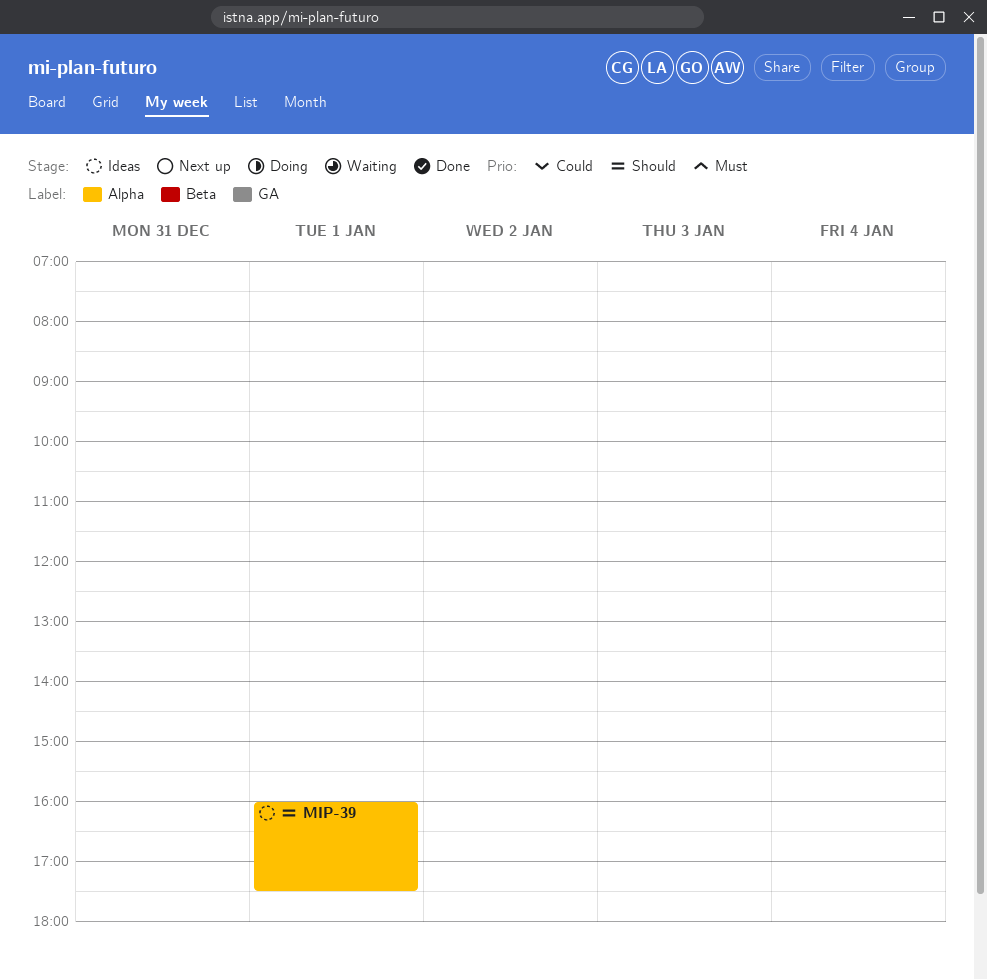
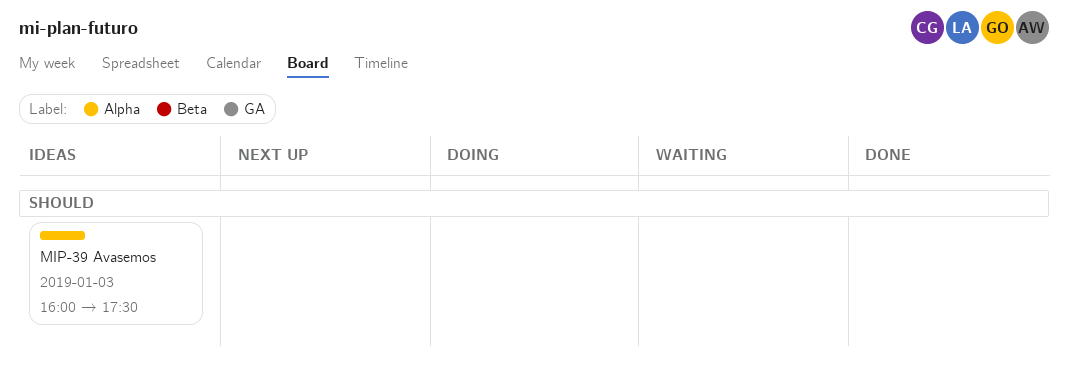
MIP-39, day: Jan 1 -> Jan 3

